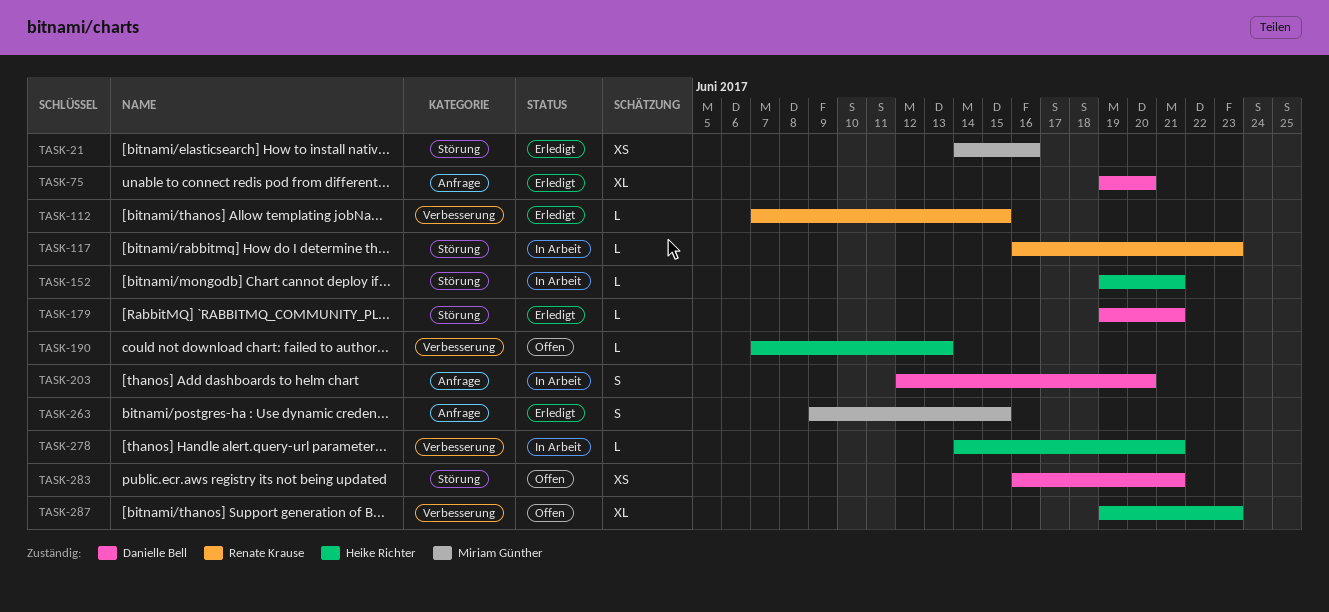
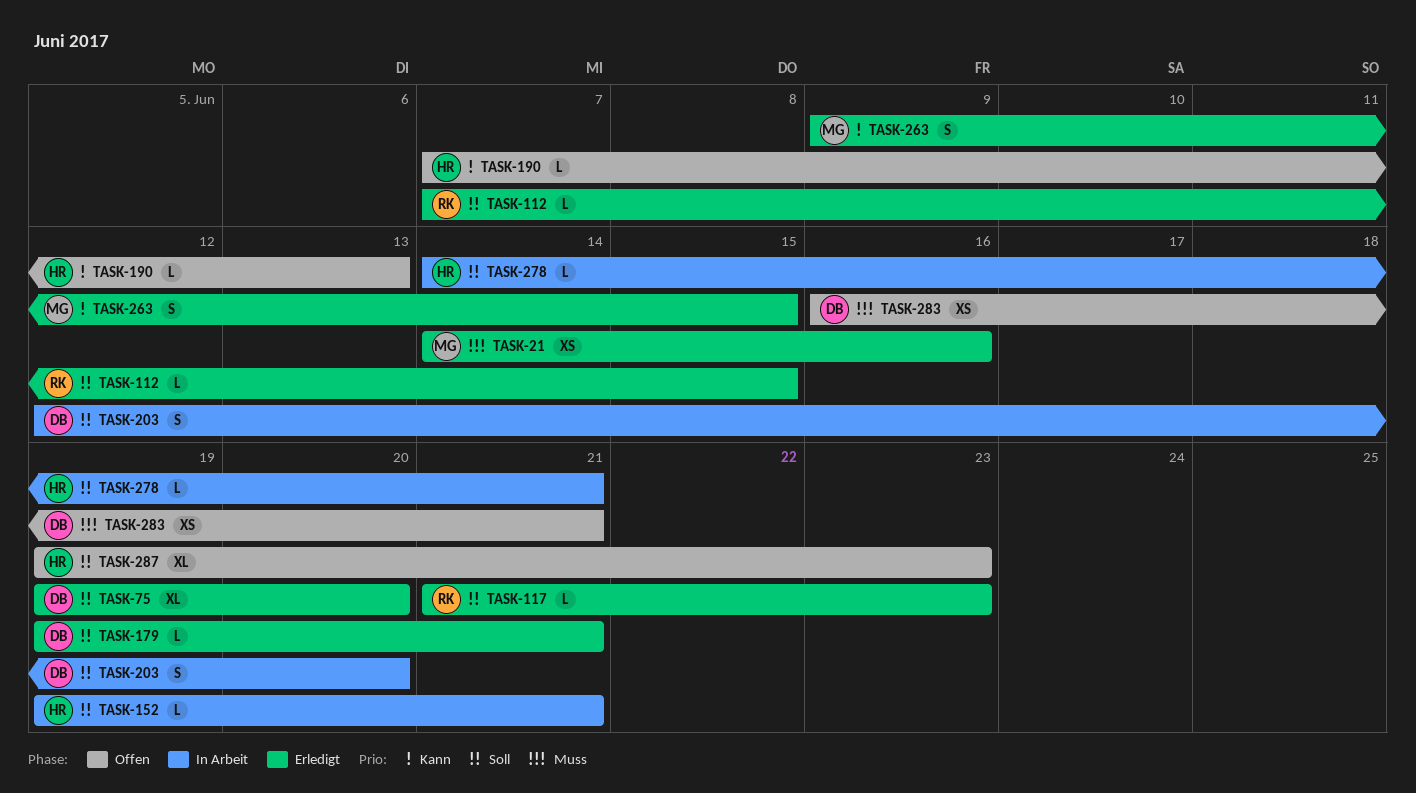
TASK-117, status: In Arbeit -> Erledigt
TASK-117, start: Jun 16 -> Jun 21

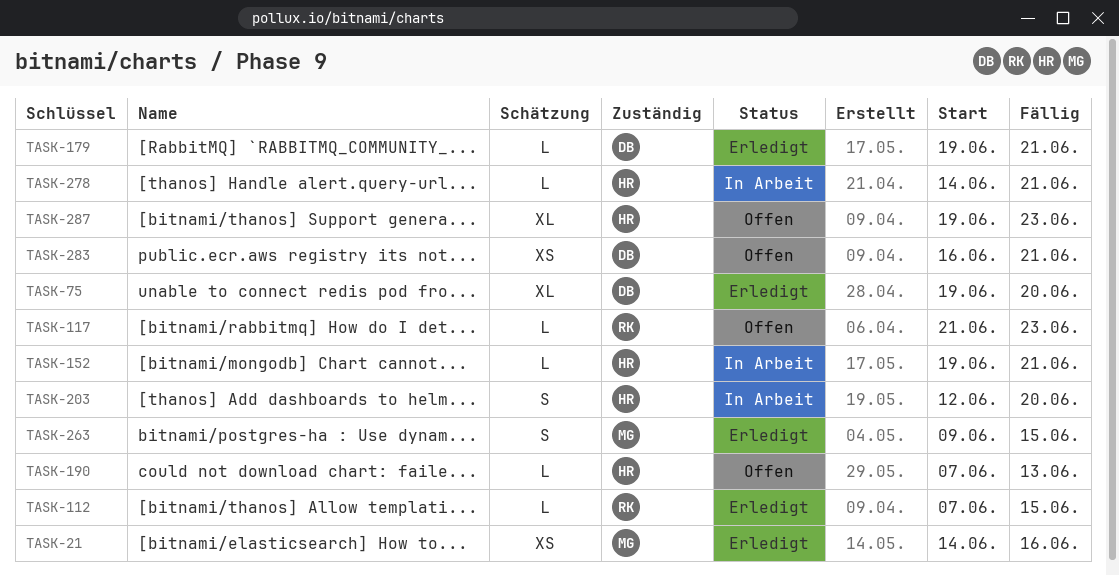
TASK-117, status: Erledigt -> Offen
TASK-203, owner: DB -> HR

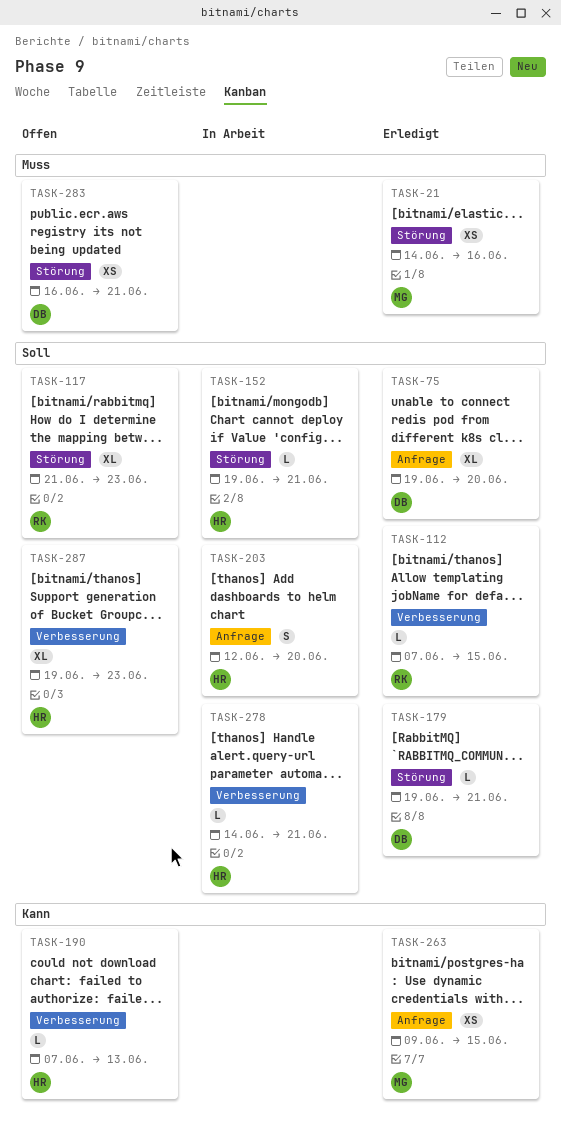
TASK-117, estimate: L -> XL
TASK-263, estimate: S -> XS

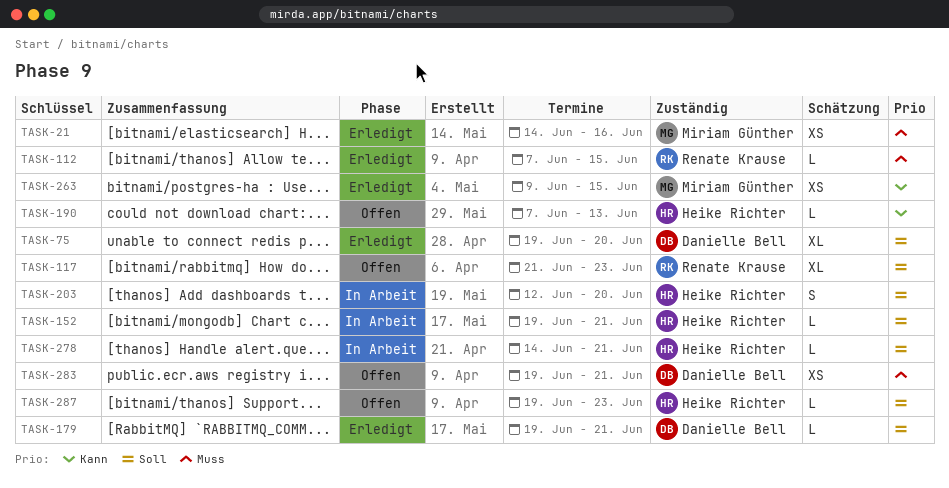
TASK-112, priority: Soll -> Muss
TASK-283, start: Jun 16 -> Jun 19
TASK-287, estimate: XL -> L

